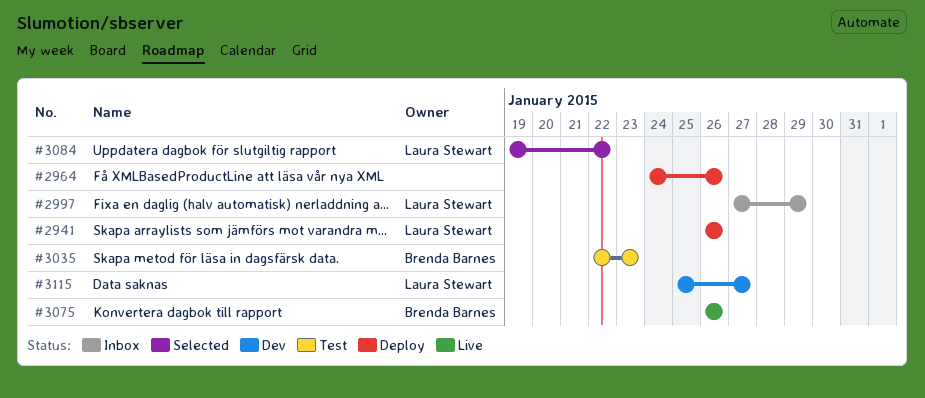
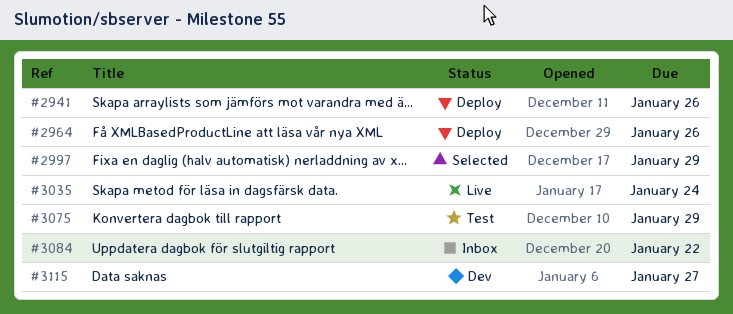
#2997, status: Inbox -> Selected
#3035, status: Test -> Live
#3035, due: Jan 23 -> Jan 24
#3075, status: Live -> Test
#3075, due: Jan 26 -> Jan 29
#3084, status: Selected -> Inbox

